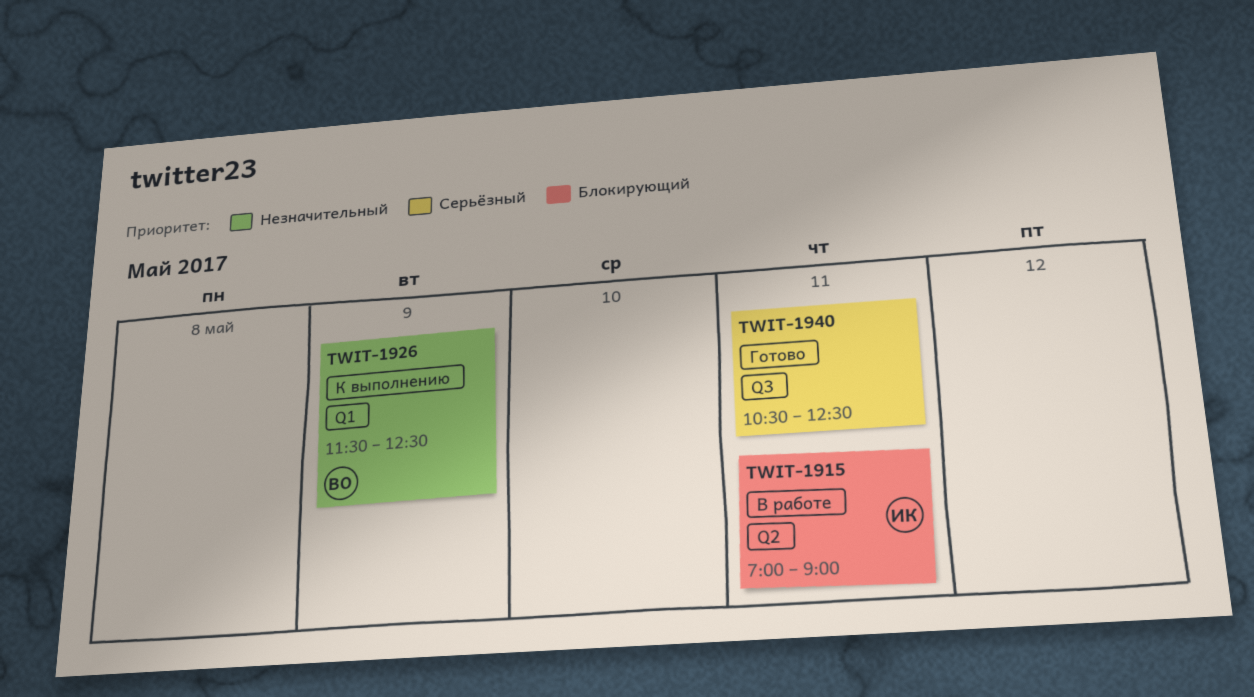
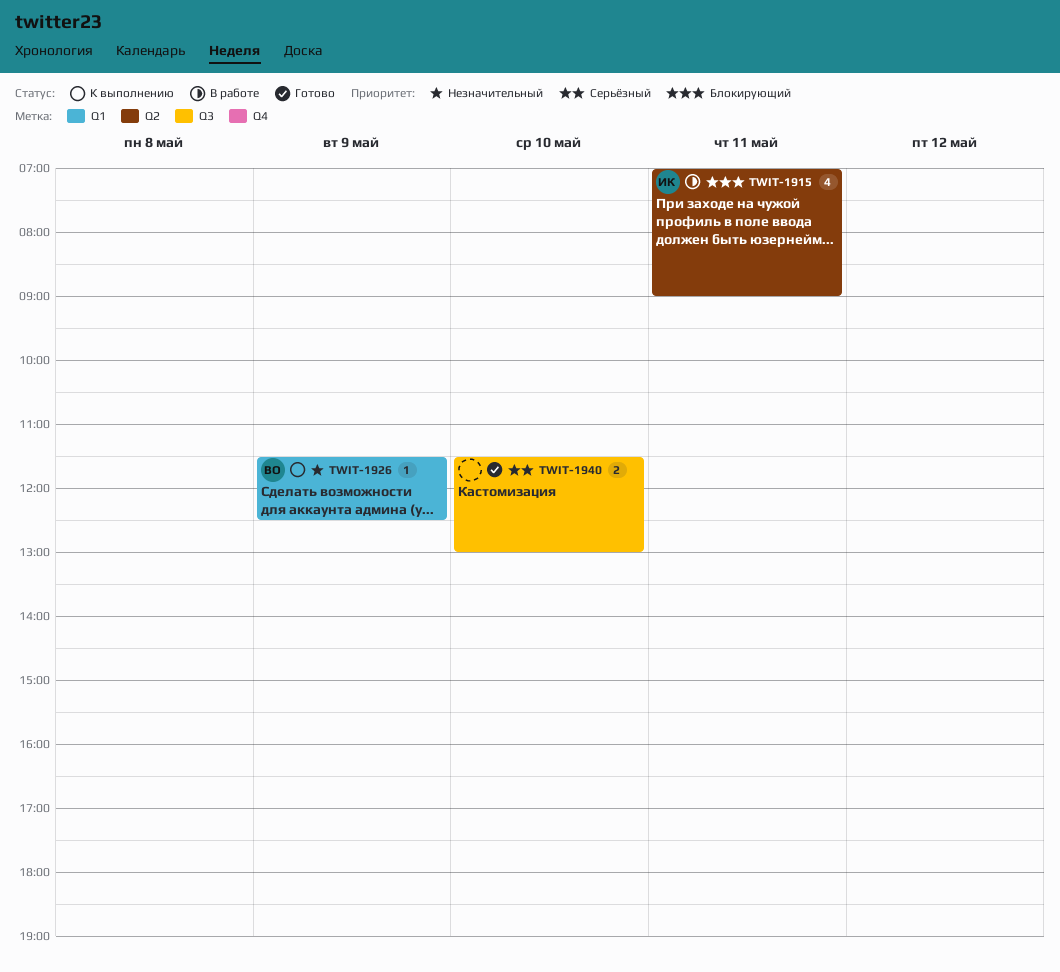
TWIT-1940, day: May 11 -> May 10
TWIT-1940, begins: 10:30 -> 11:30
TWIT-1940, ends: 12:30 -> 13:00

